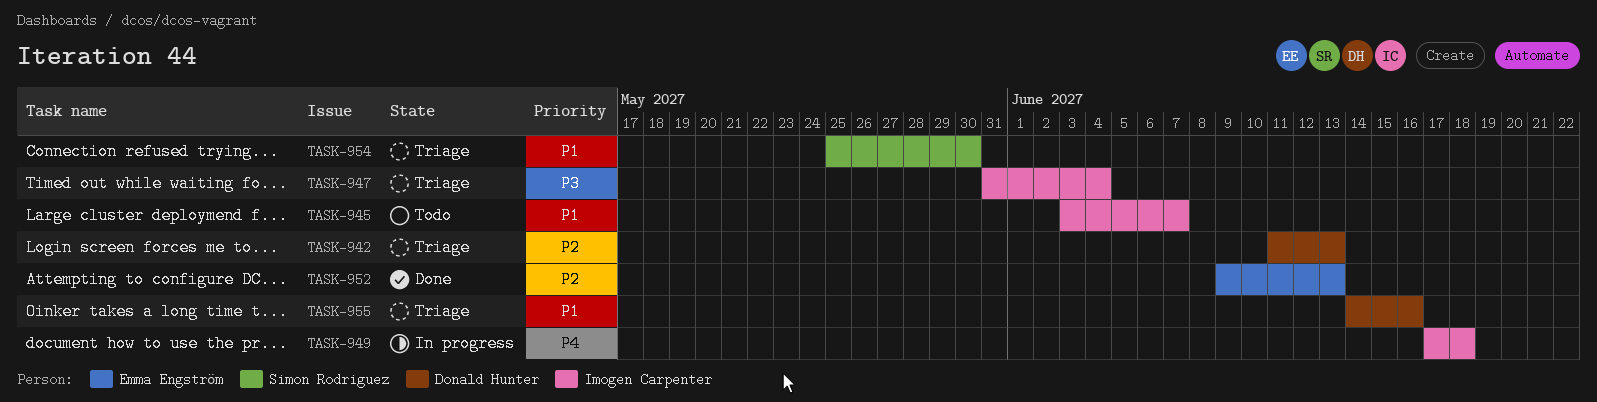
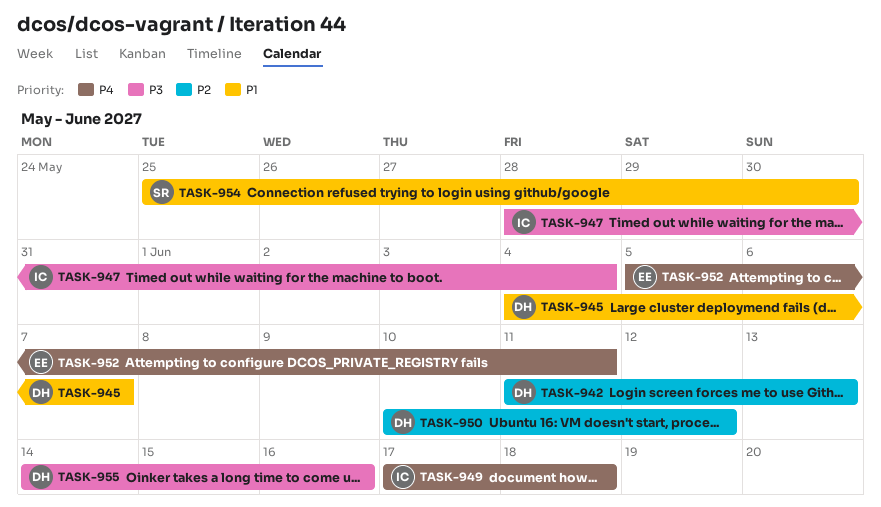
TASK-945, owner: Imogen Carpenter -> Donald Hunter
TASK-945, start: Jun 3 -> Jun 4
TASK-947, start: May 31 -> May 28
TASK-950: none -> present
TASK-952, priority: P2 -> P4
TASK-952, start: Jun 9 -> Jun 5
TASK-952, due: Jun 13 -> Jun 11
TASK-955, priority: P1 -> P3

